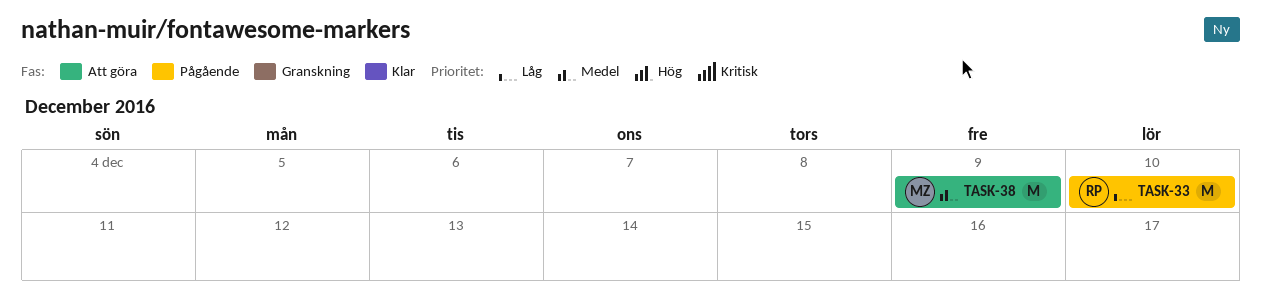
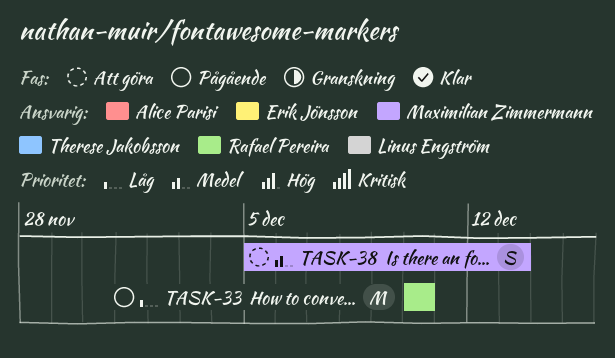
TASK-38, estimate: M -> S
TASK-38, start: Dec 9 -> Dec 5
TASK-38, due: Dec 9 -> Dec 13

